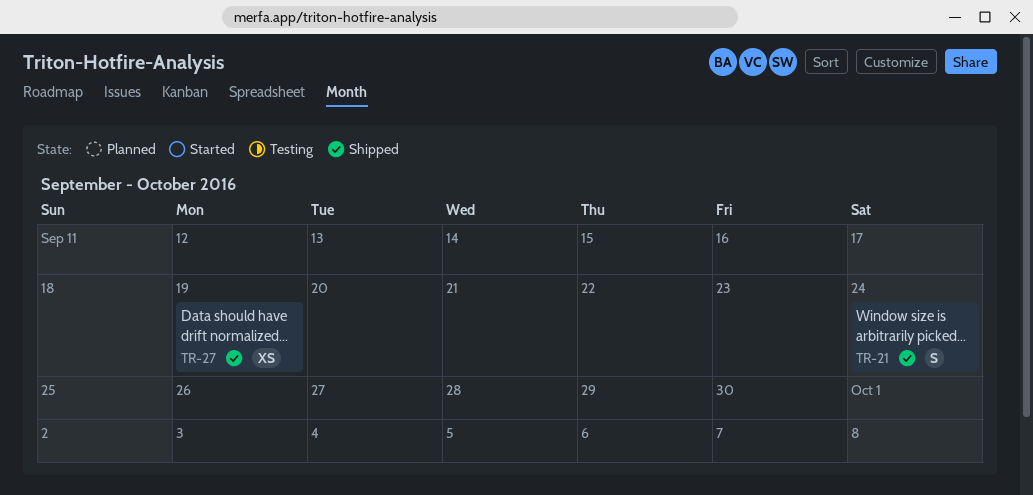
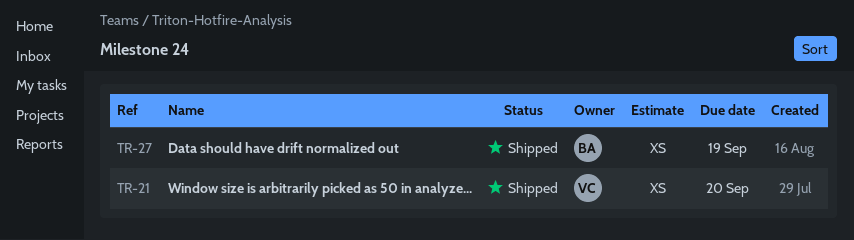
TR-21, estimate: S -> XS
TR-21, due: Sep 24 -> Sep 20

